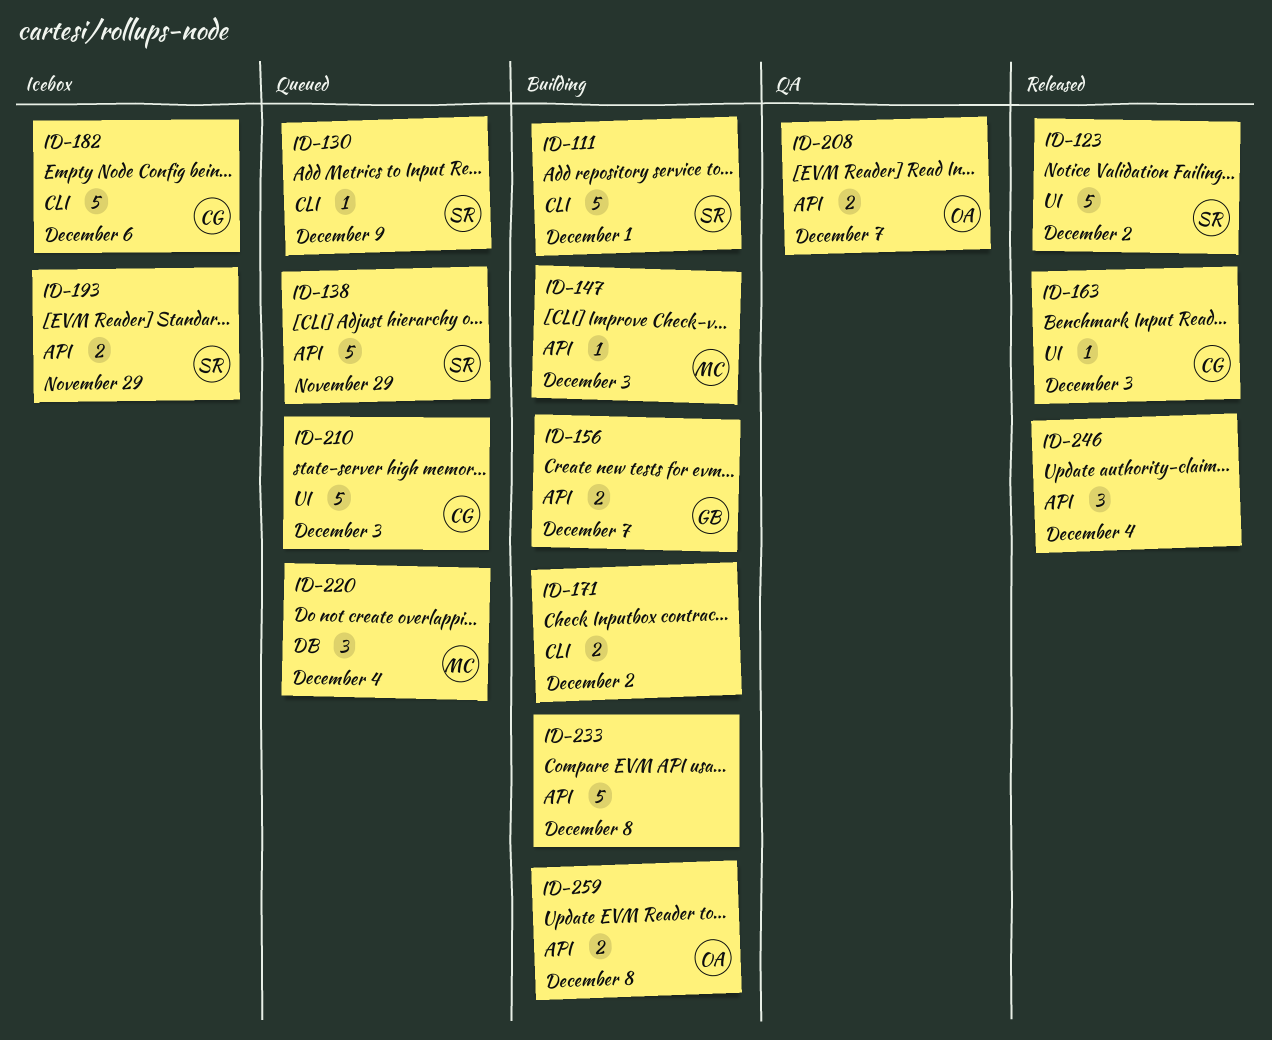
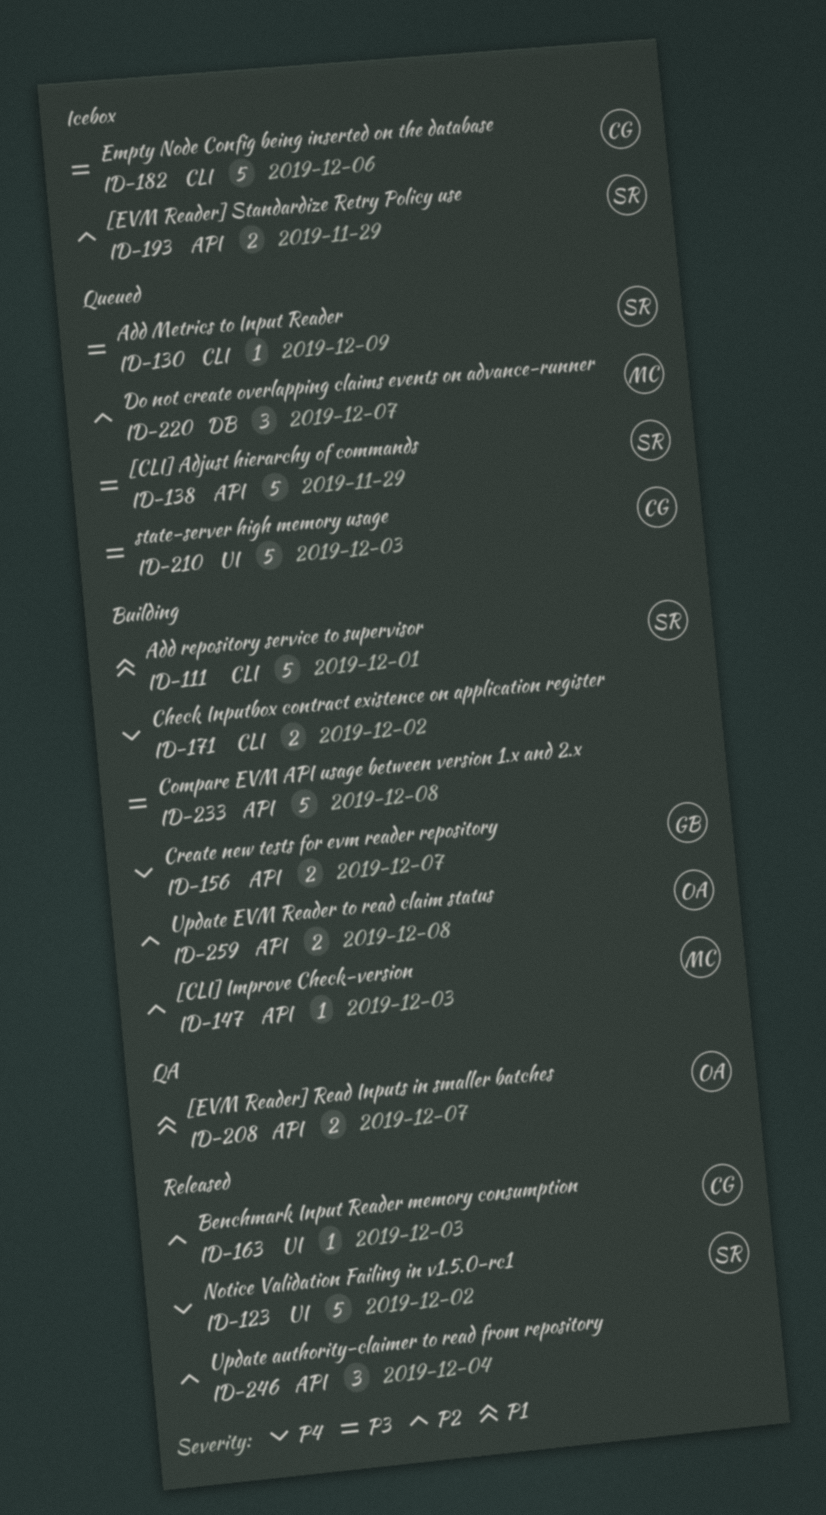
ID-220, due: Dec 4 -> Dec 7

